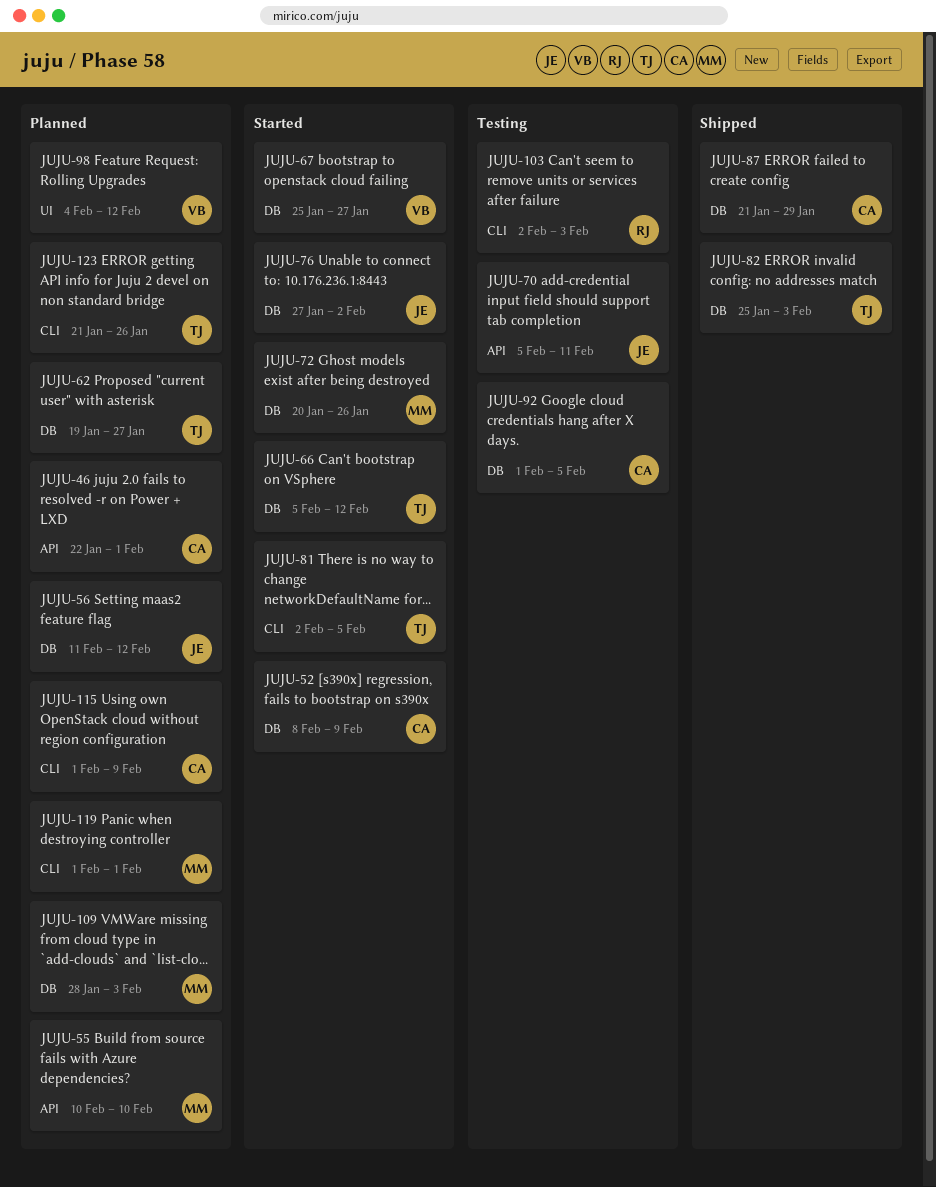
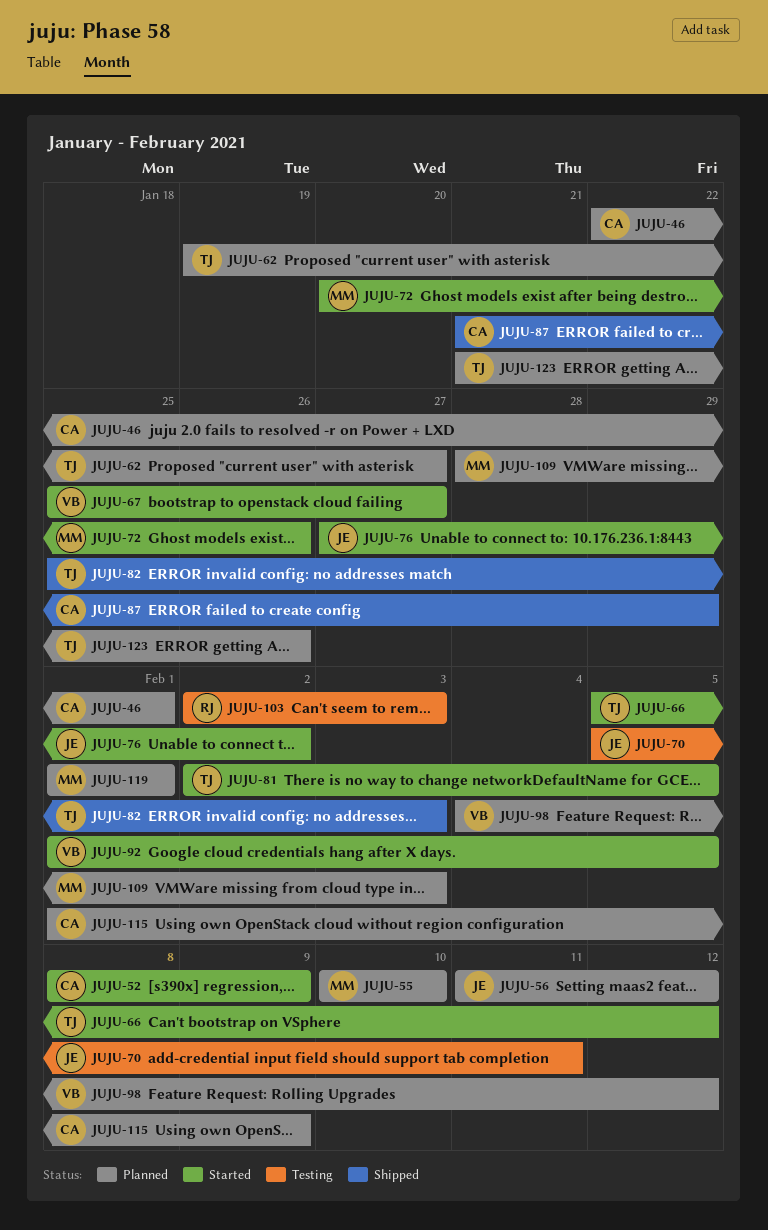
JUJU-92, status: Testing -> Started
JUJU-92, owner: CA -> VB

